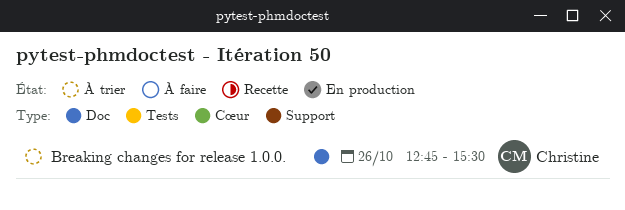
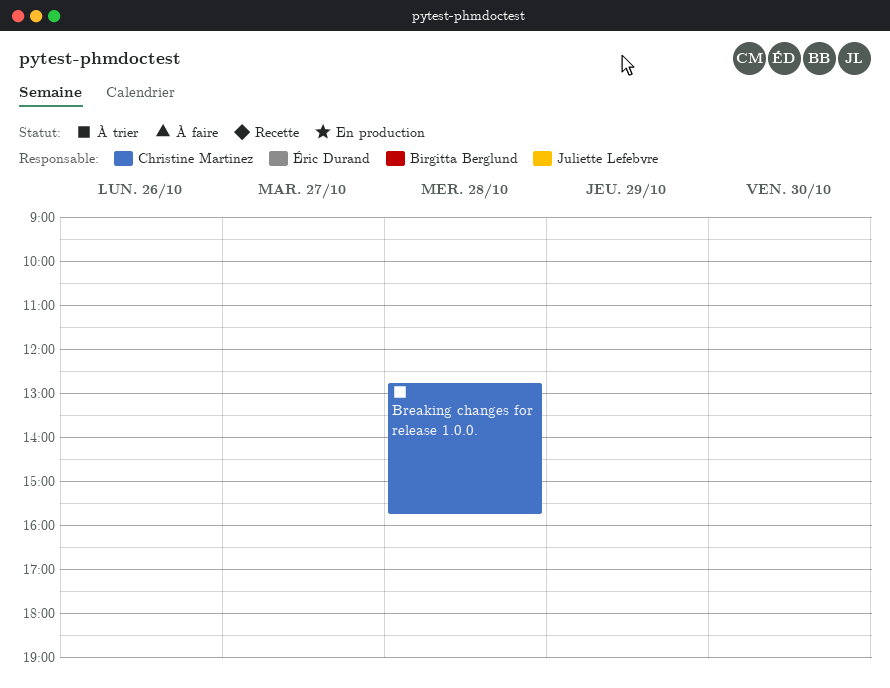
Breaking changes for release 1.0.0., day: Oct 26 -> Oct 28
Breaking changes for release 1.0.0., ends: 15:30 -> 15:45

